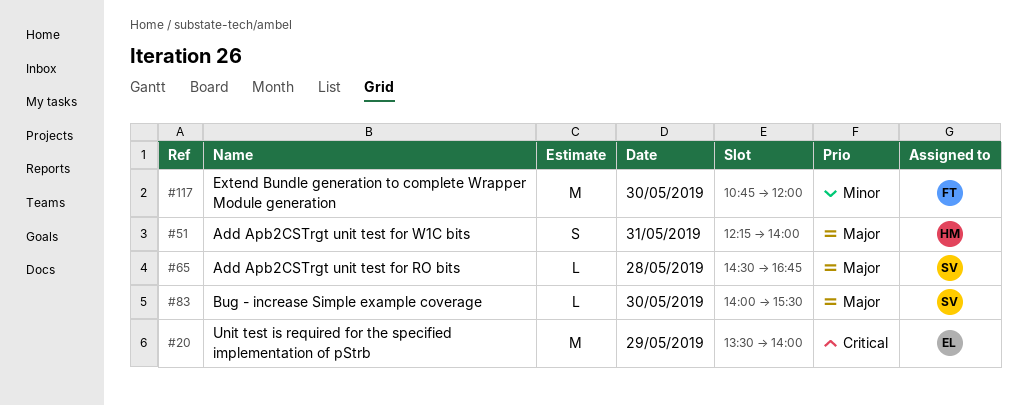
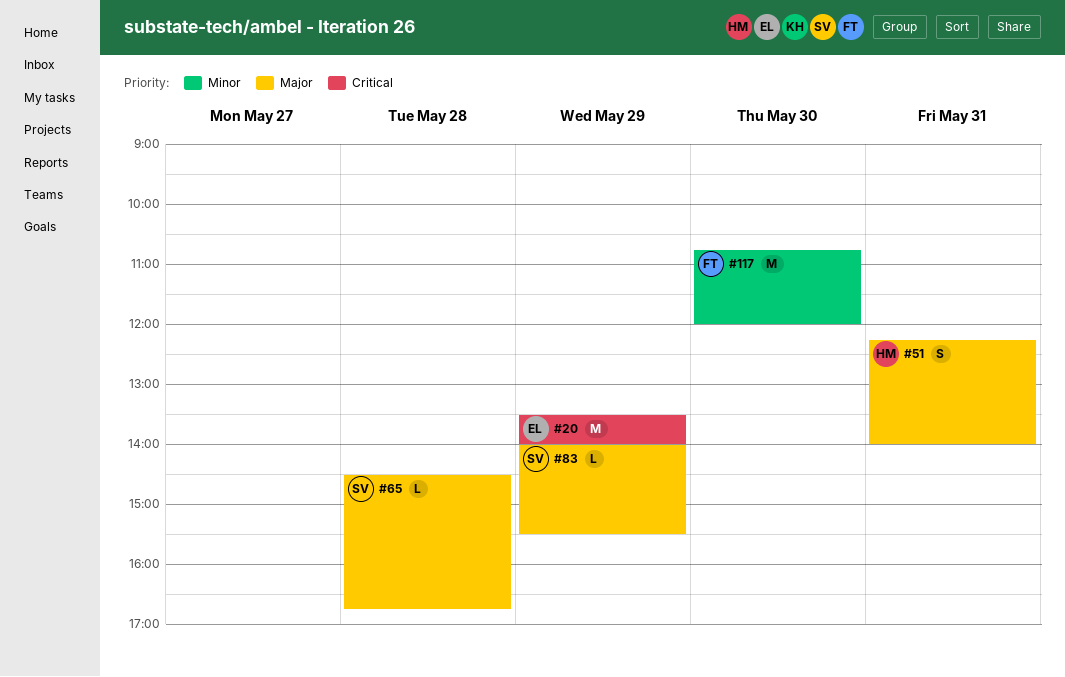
#83, day: May 30 -> May 29

